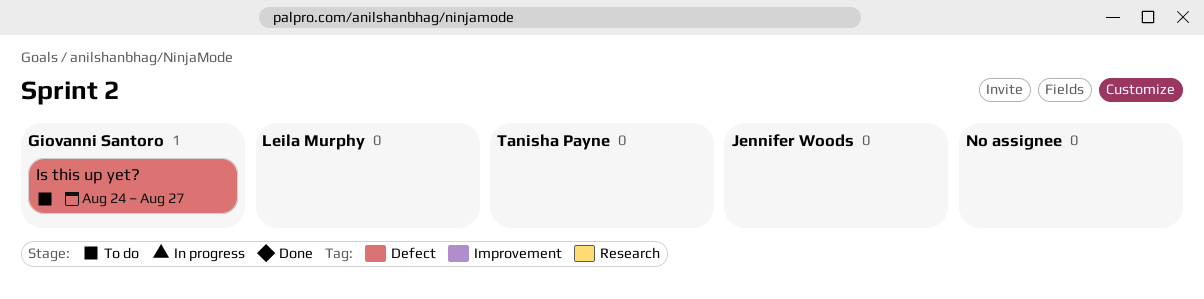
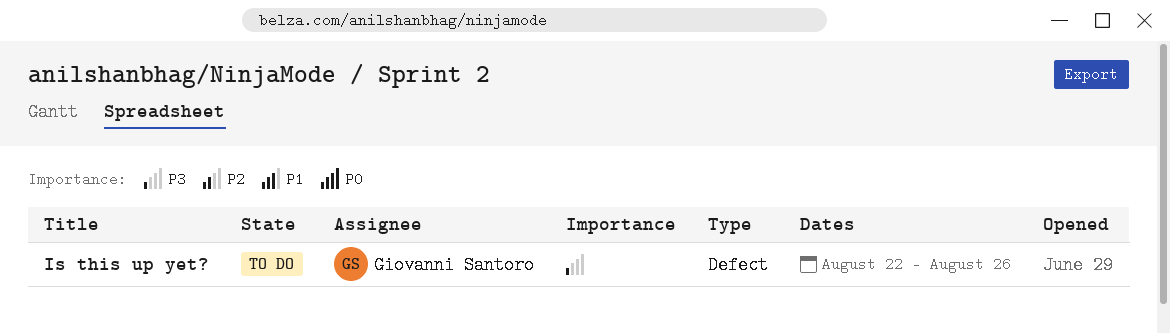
Is this up yet?, start: Aug 24 -> Aug 22
Is this up yet?, due: Aug 27 -> Aug 26

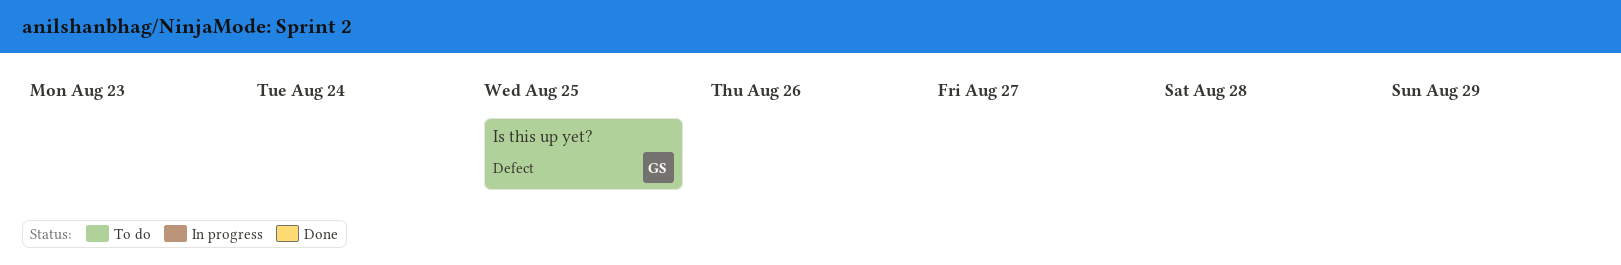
Is this up yet?, due: Aug 26 -> Aug 25

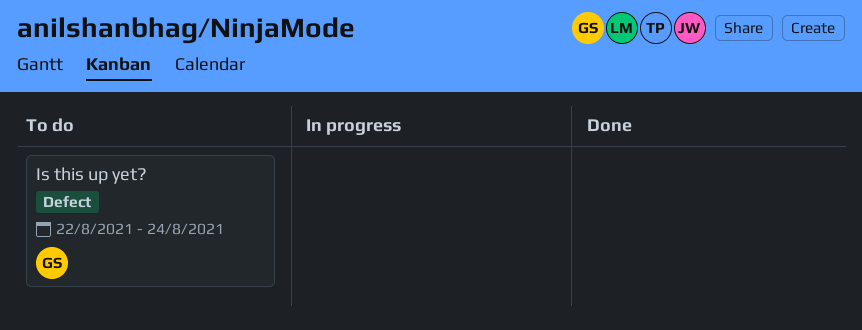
Is this up yet?, due: Aug 25 -> Aug 24

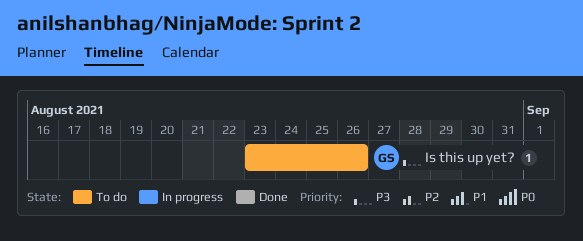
Is this up yet?, start: Aug 22 -> Aug 23
Is this up yet?, due: Aug 24 -> Aug 26

